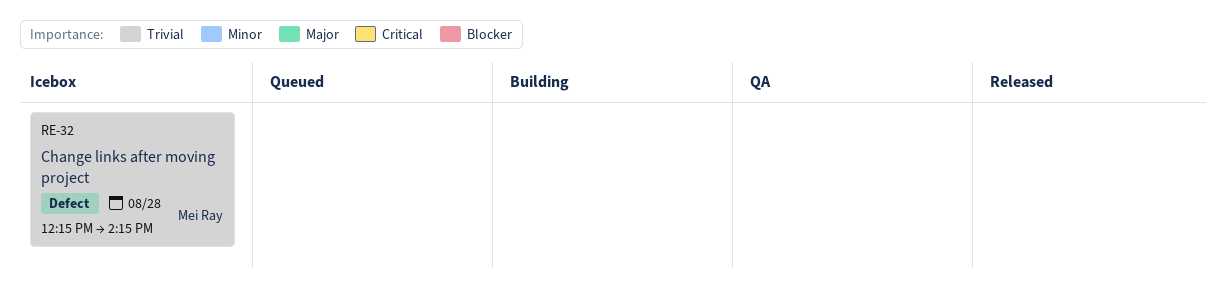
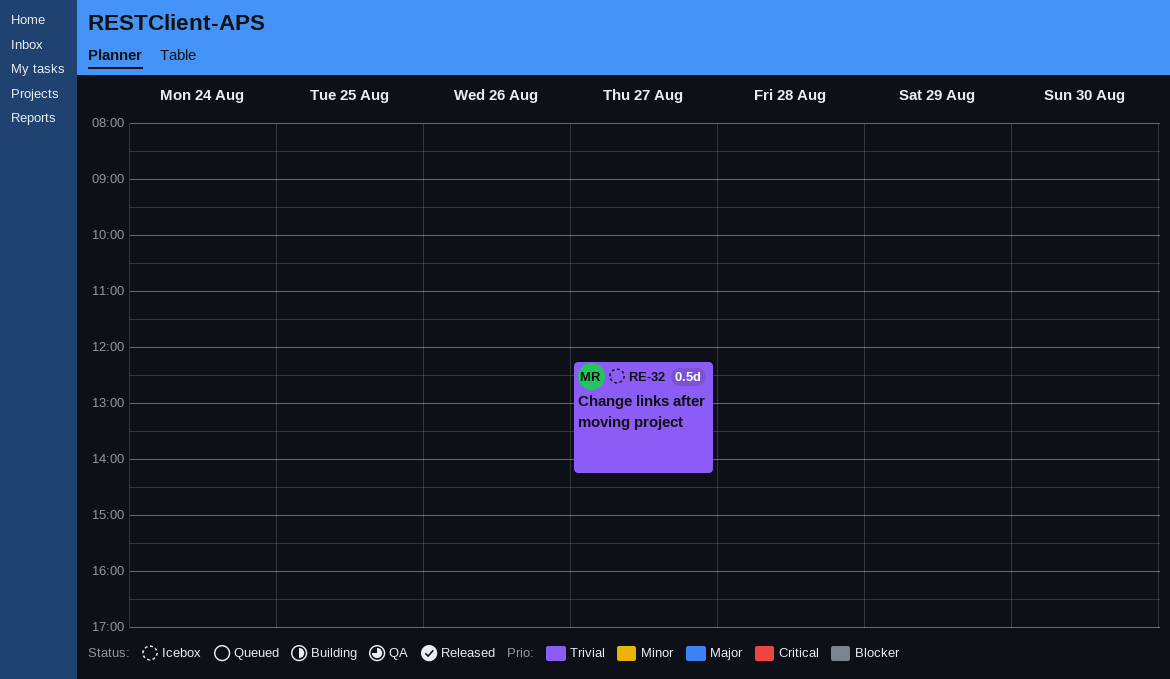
RE-32, day: Aug 28 -> Aug 27

